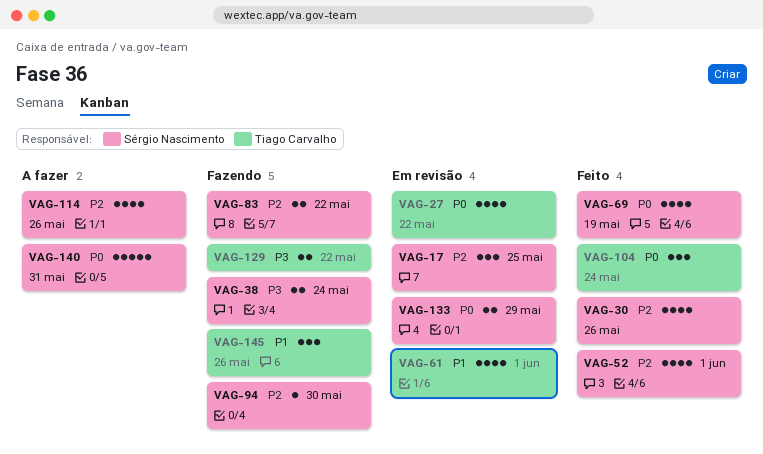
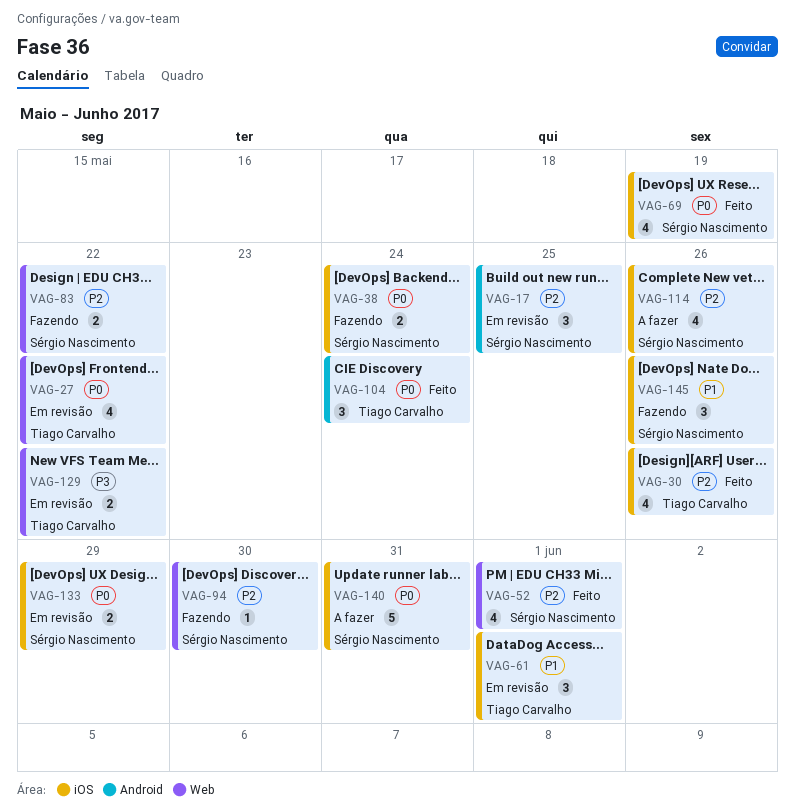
VAG-30, owner: Sérgio Nascimento -> Tiago Carvalho
VAG-38, priority: P3 -> P0
VAG-61, estimate: 4 -> 3
VAG-129, status: Fazendo -> Em revisão
VAG-145, owner: Tiago Carvalho -> Sérgio Nascimento

